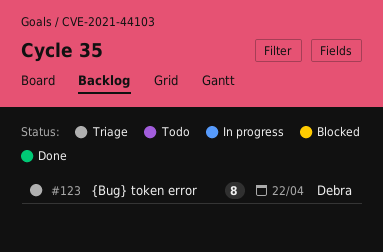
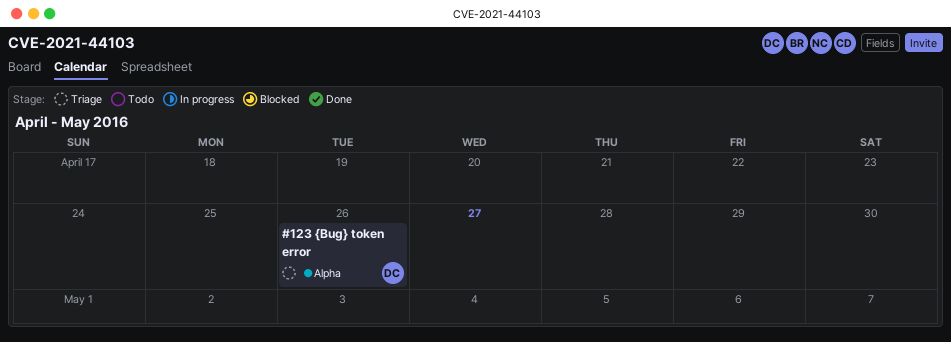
#123, due: Apr 22 -> Apr 26

